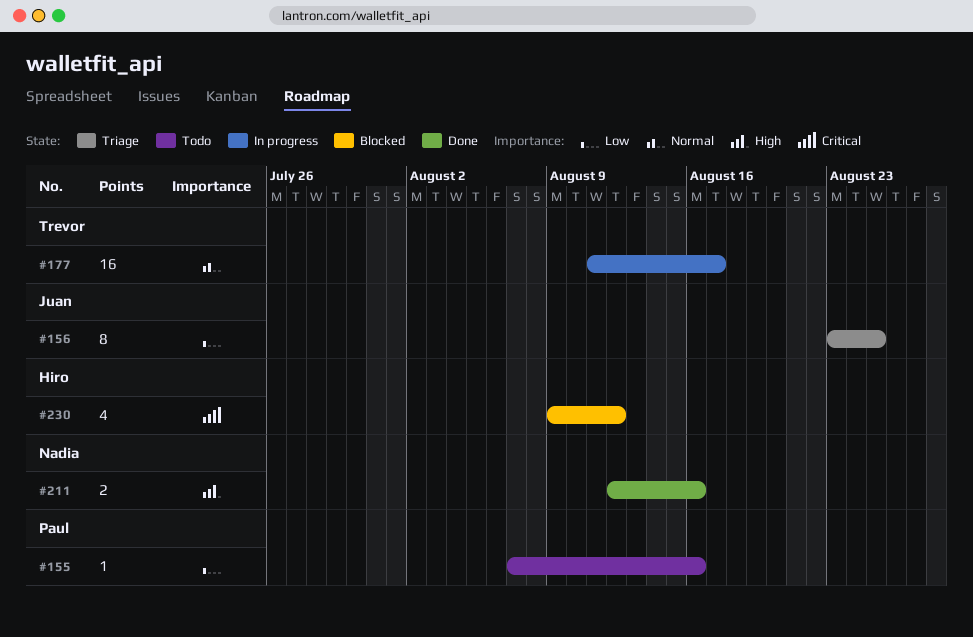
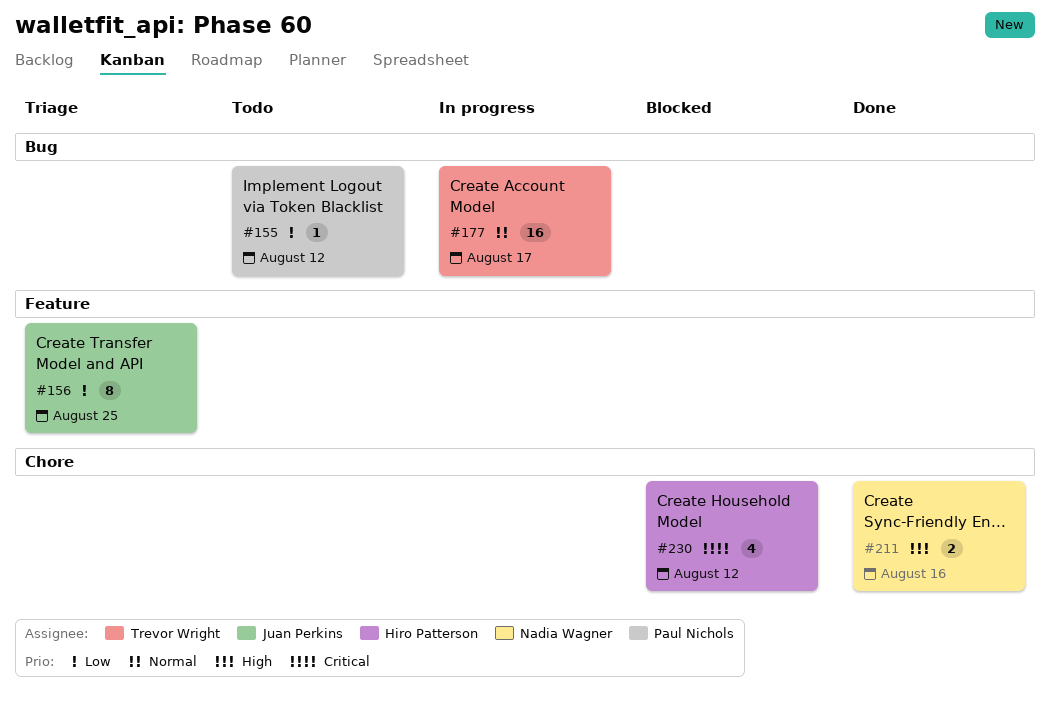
#155, due: Aug 16 -> Aug 12

